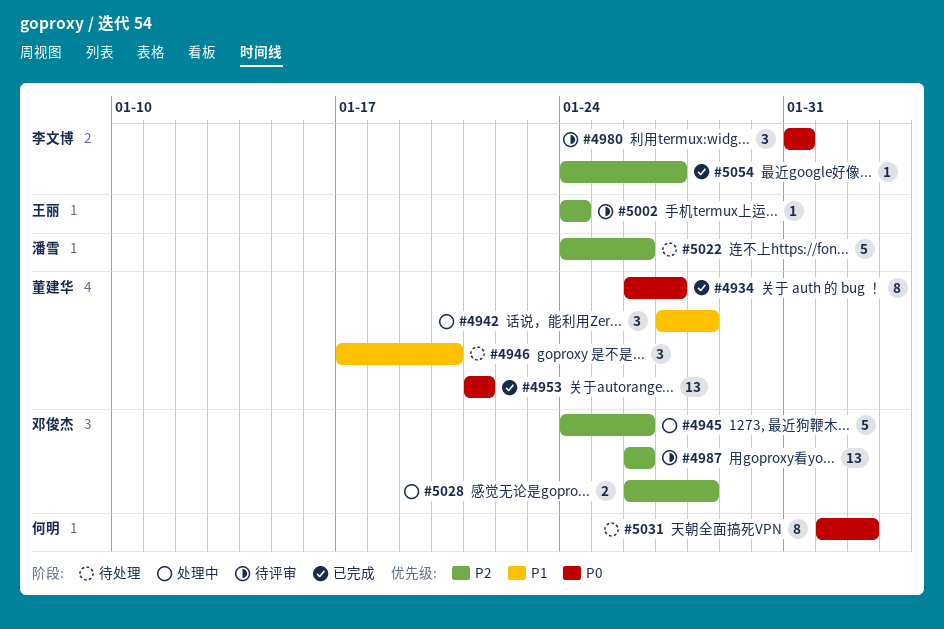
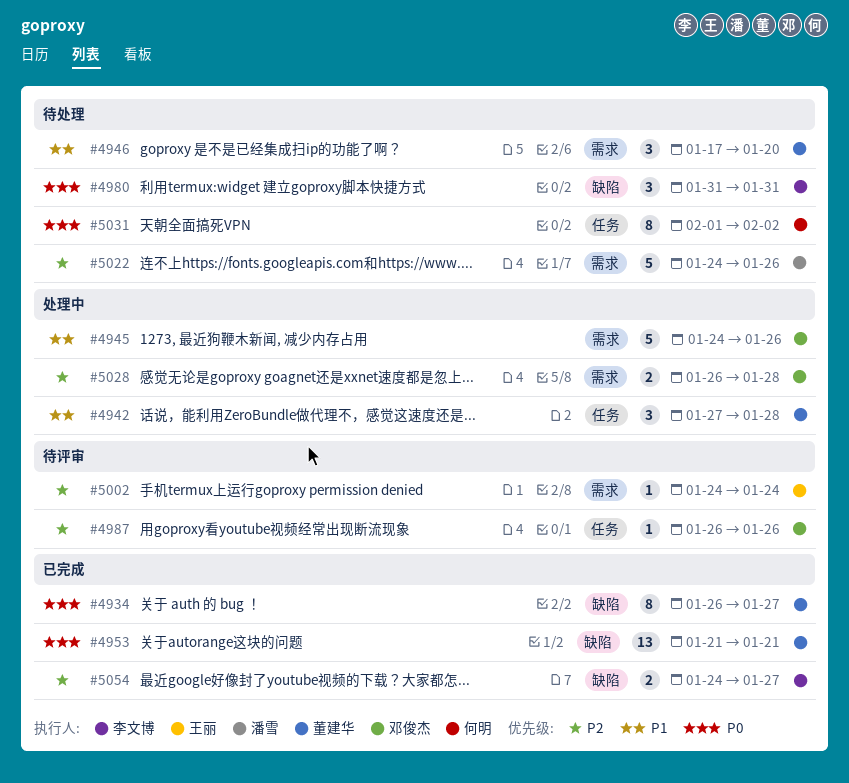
#4945, priority: P2 -> P1
#4980, status: 待评审 -> 待处理
#4987, estimate: 13 -> 1
#5054, estimate: 1 -> 2

